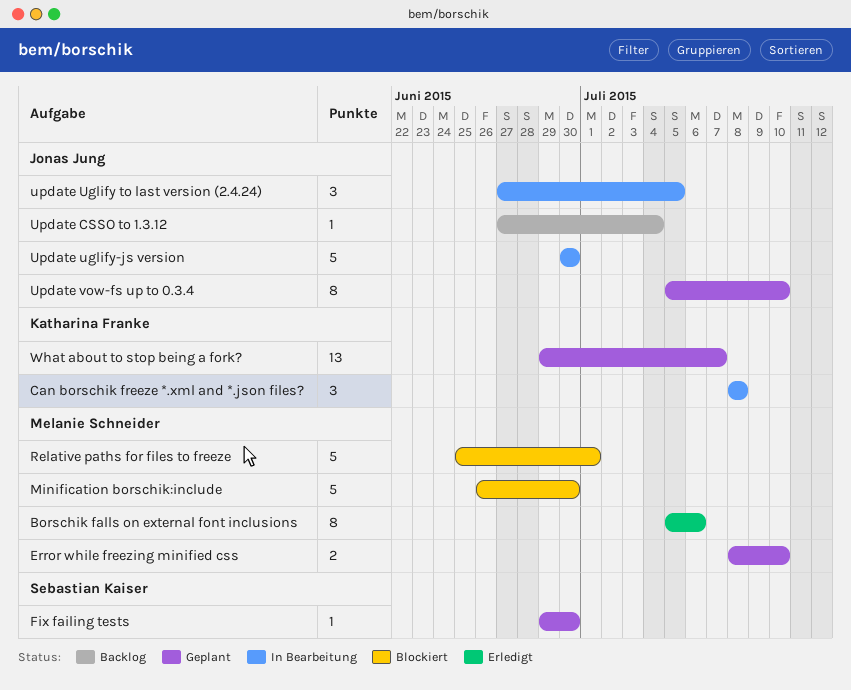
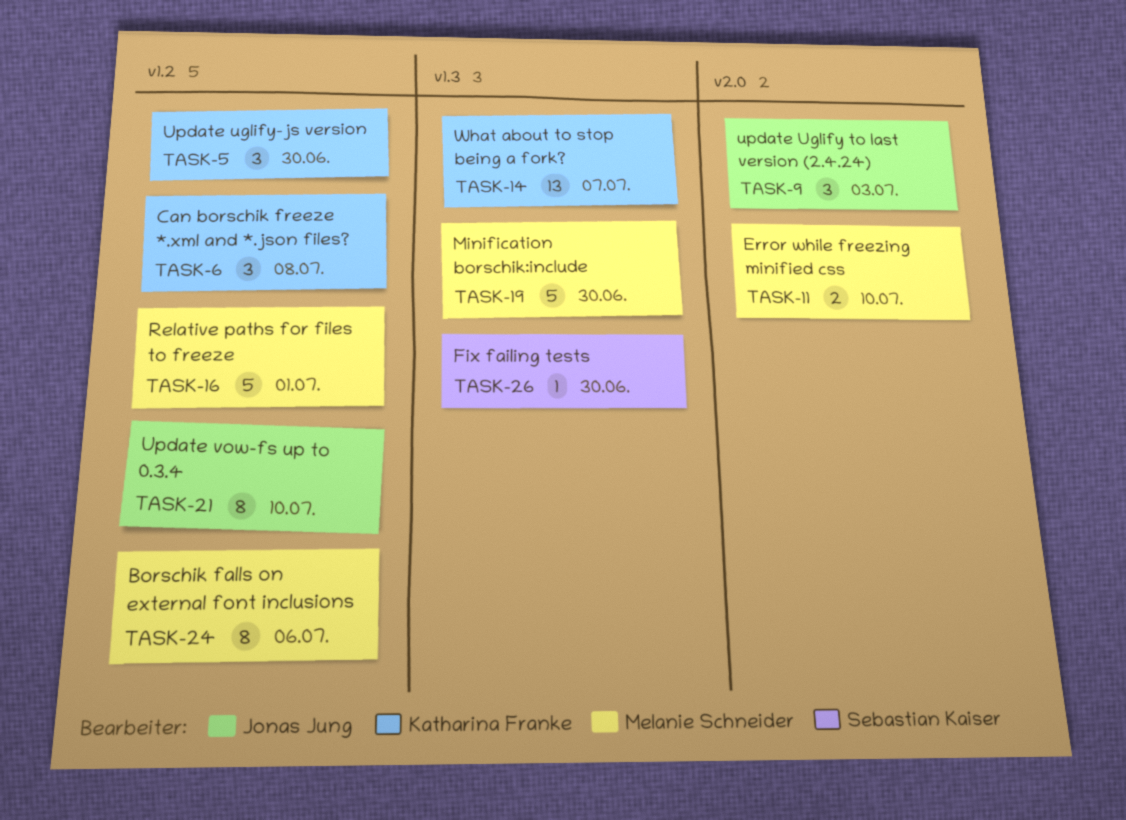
Update CSSO to 1.3.12: present -> none
update Uglify to last version (2.4.24), due: Jul 5 -> Jul 3
Update uglify-js version, owner: Jonas Jung -> Katharina Franke
Update uglify-js version, estimate: 5 -> 3

